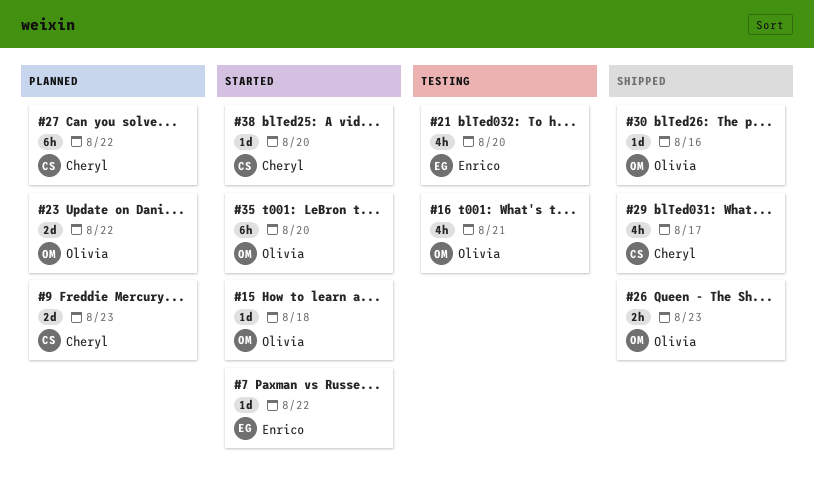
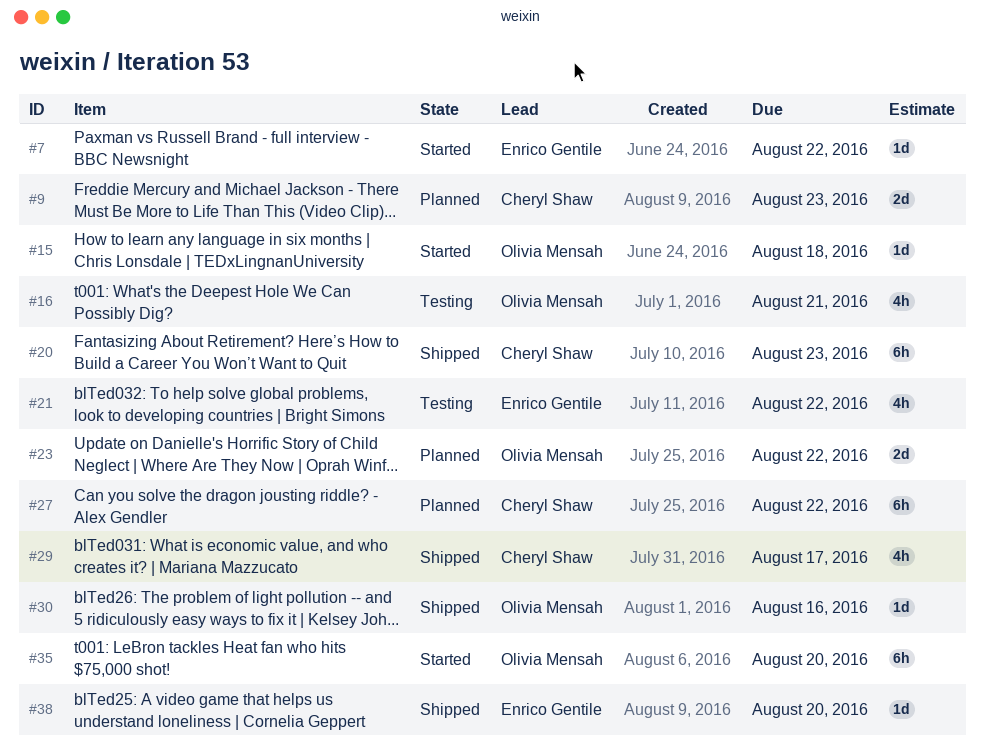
#20: none -> present
#21, due: Aug 20 -> Aug 22
#26: present -> none
#38, status: Started -> Shipped
#38, owner: Cheryl Shaw -> Enrico Gentile

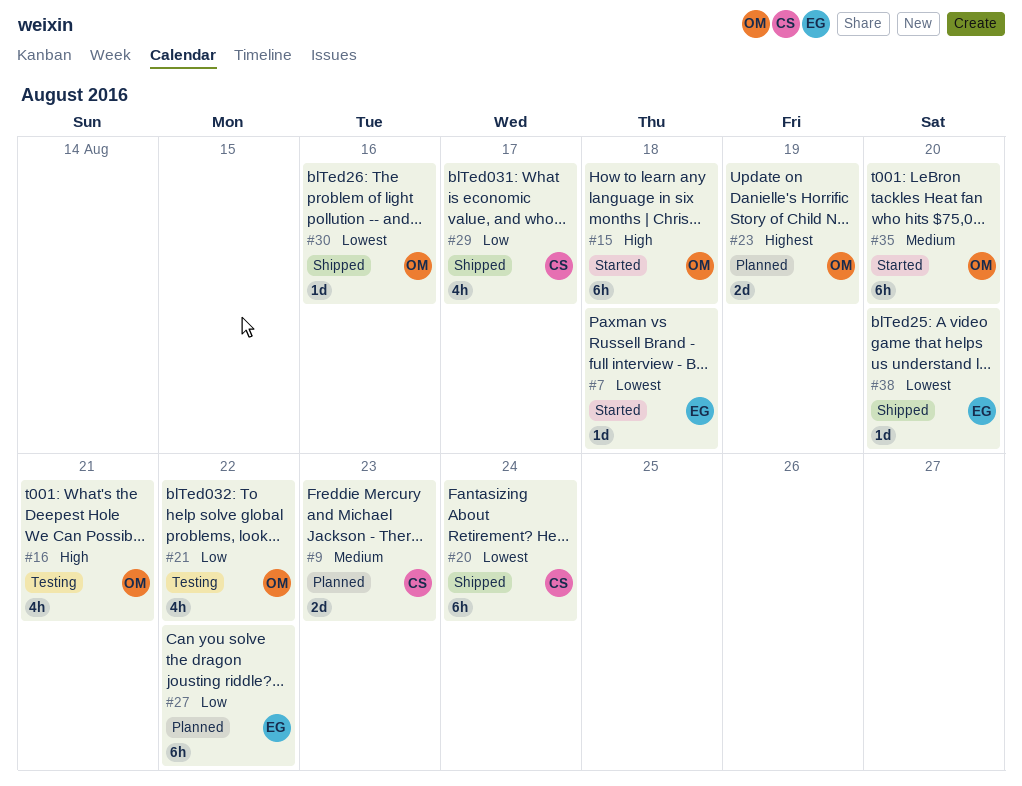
#7, due: Aug 22 -> Aug 18
#15, estimate: 1d -> 6h
#20, due: Aug 23 -> Aug 24
#21, owner: Enrico Gentile -> Olivia Mensah
#23, due: Aug 22 -> Aug 19
#27, owner: Cheryl Shaw -> Enrico Gentile

